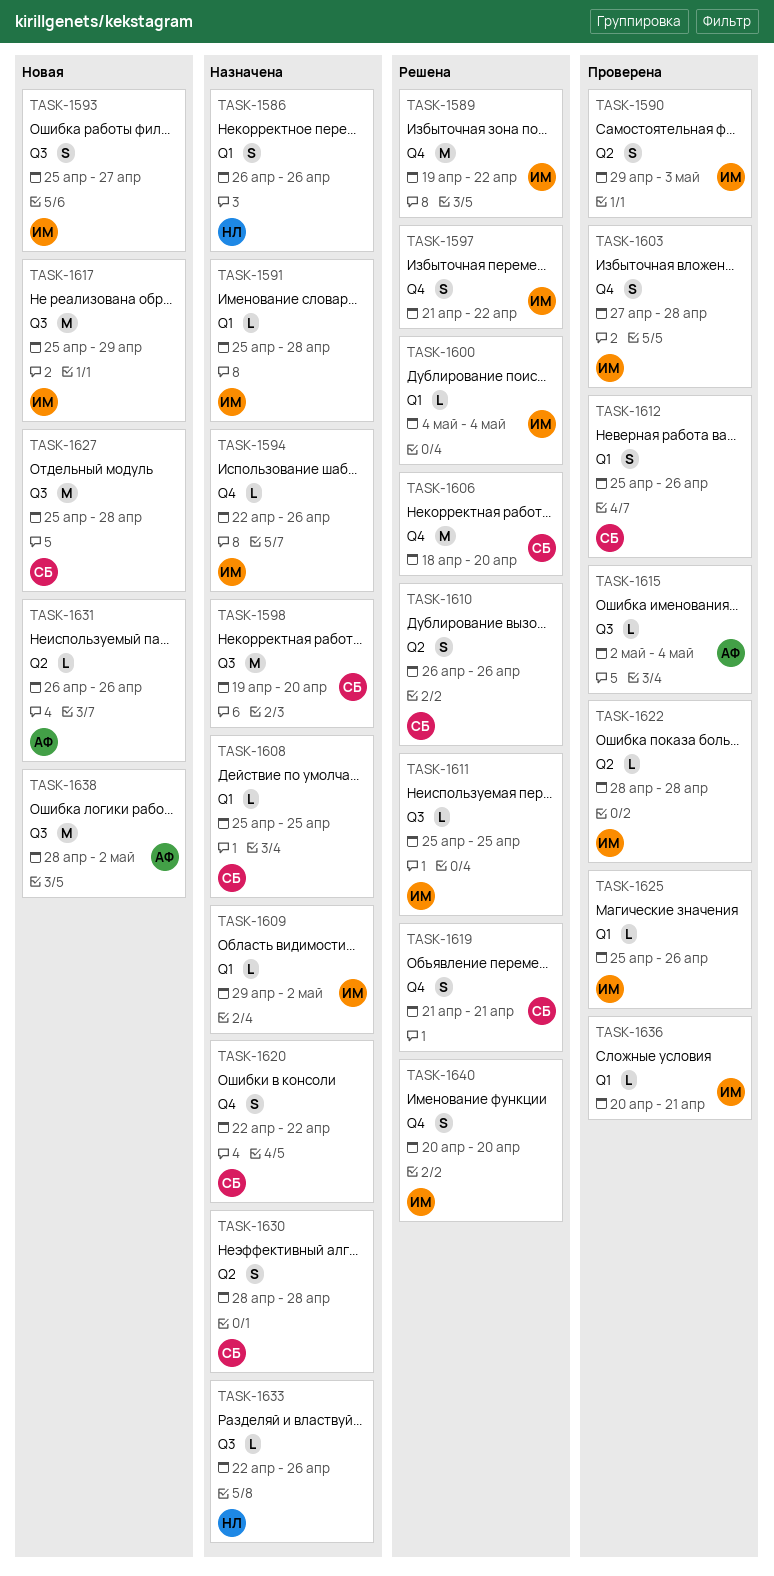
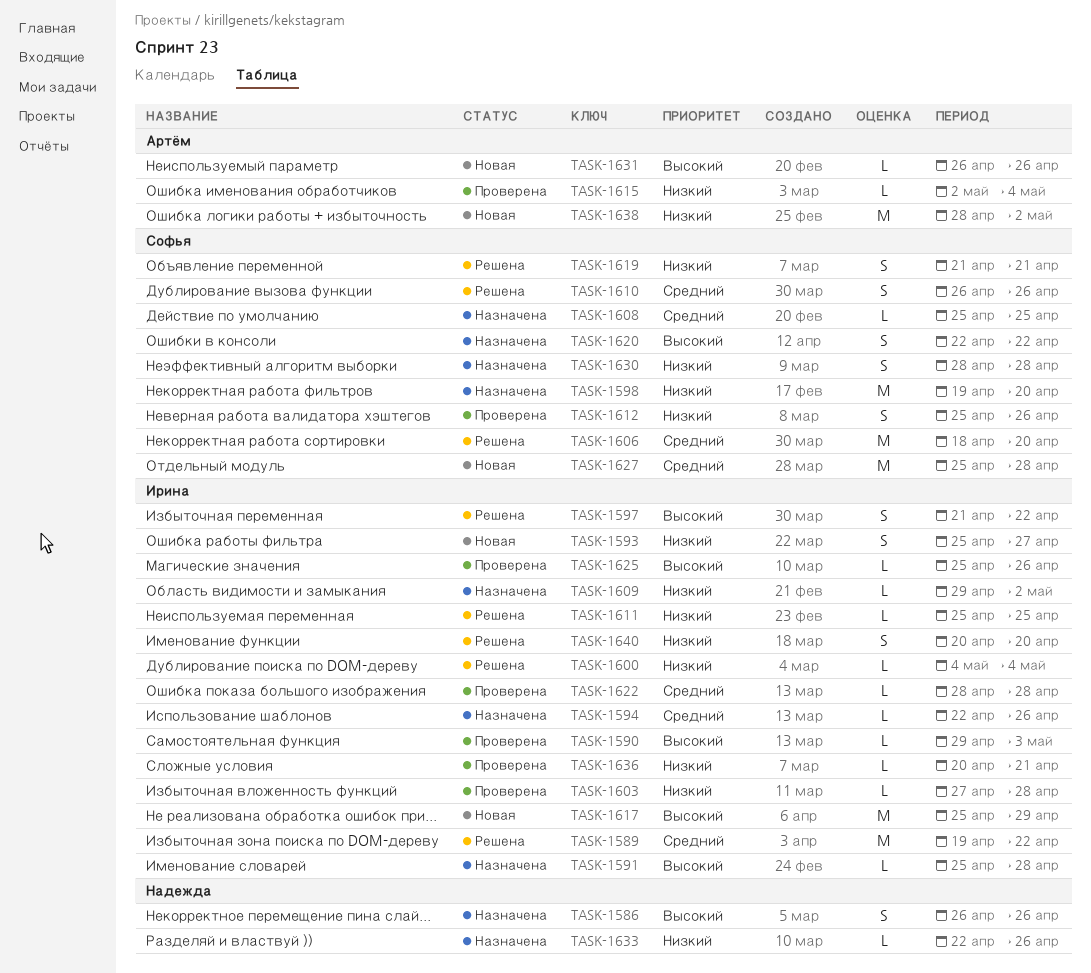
TASK-1590, estimate: S -> L
TASK-1603, estimate: S -> L

